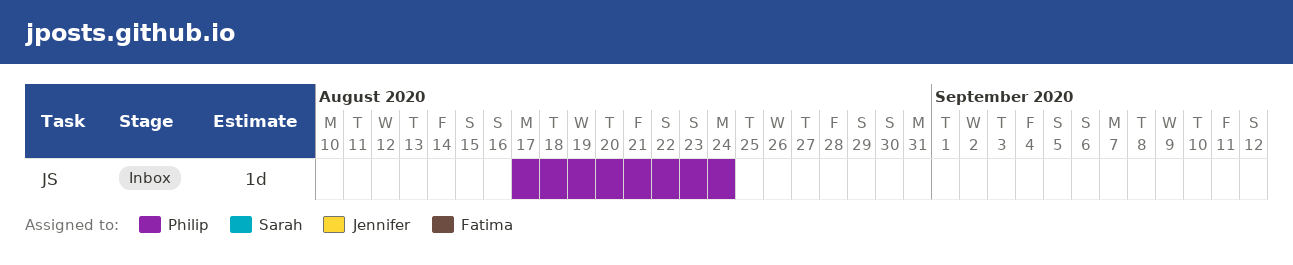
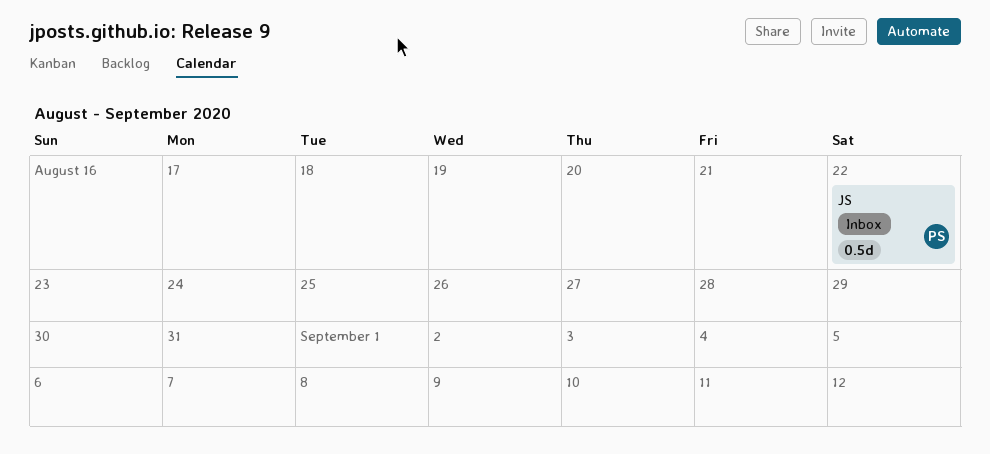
JS, estimate: 1d -> 0.5d
JS, due: Aug 24 -> Aug 22

